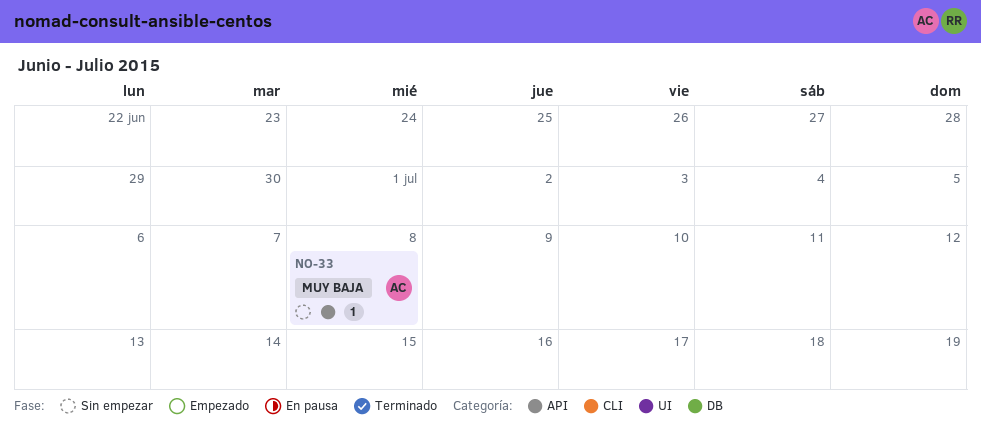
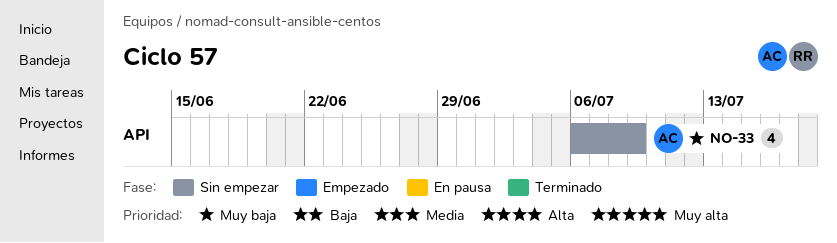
NO-33, estimate: 1 -> 4
NO-33, due: Jul 8 -> Jul 9

